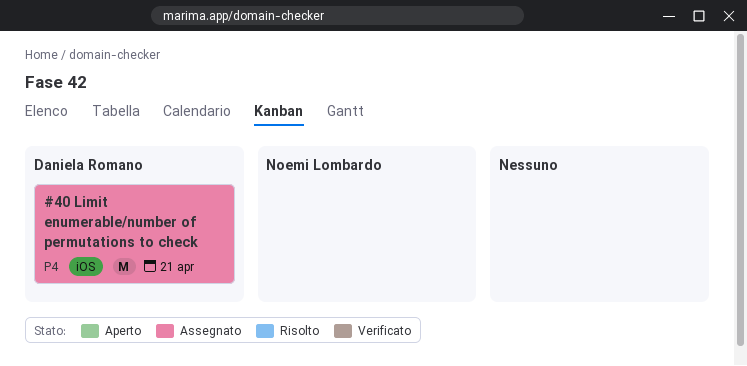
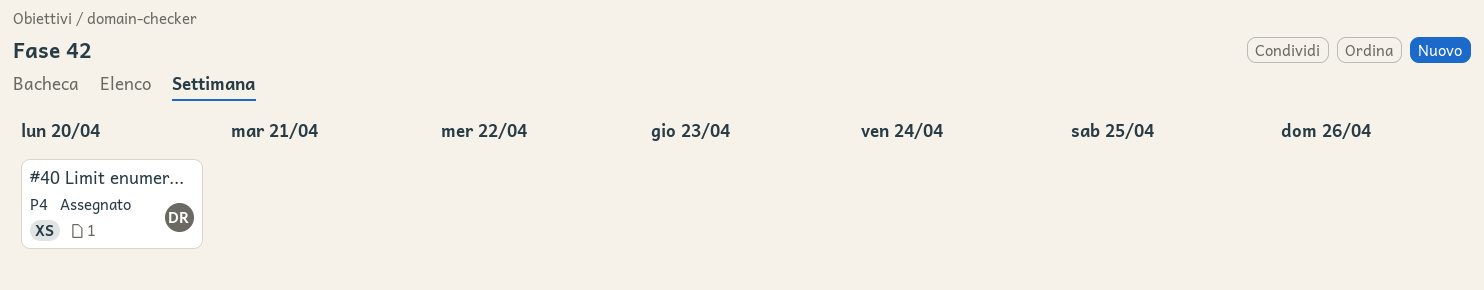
#40, estimate: M -> XS
#40, due: Apr 21 -> Apr 20

